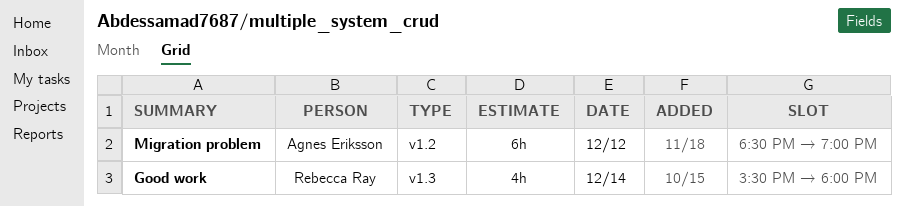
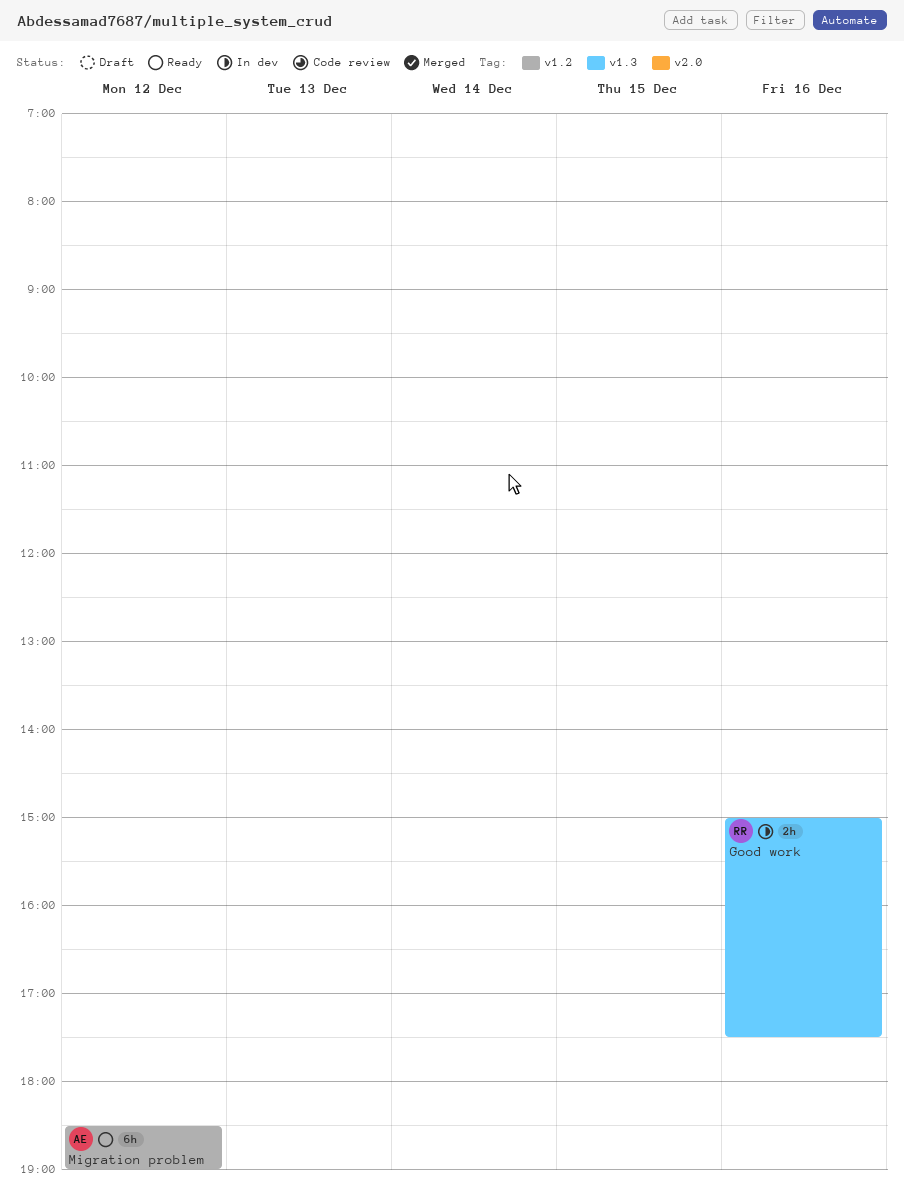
Good work, estimate: 4h -> 2h
Good work, day: Dec 14 -> Dec 16
Good work, begins: 15:30 -> 15:00
Good work, ends: 18:00 -> 17:30

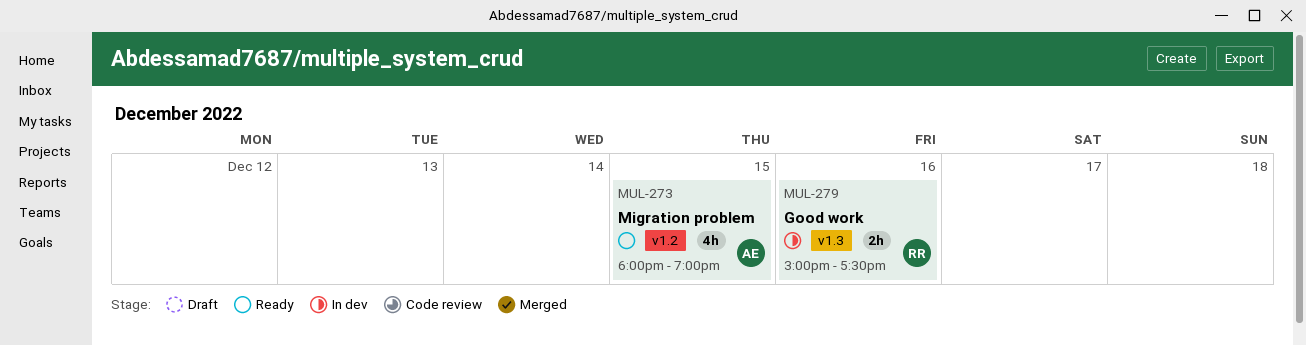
Migration problem, estimate: 6h -> 4h
Migration problem, day: Dec 12 -> Dec 15
Migration problem, begins: 18:30 -> 18:00

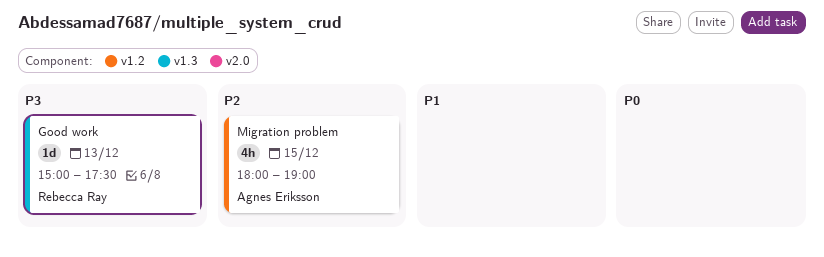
Good work, estimate: 2h -> 1d
Good work, day: Dec 16 -> Dec 13

